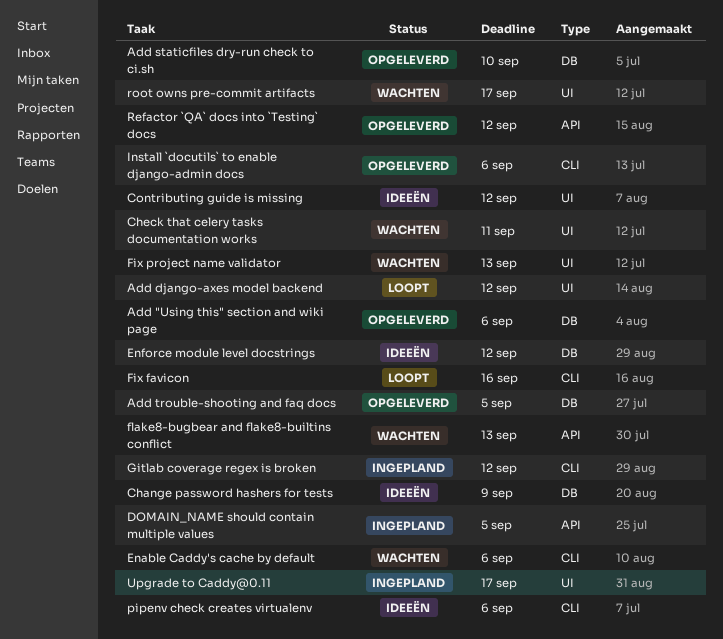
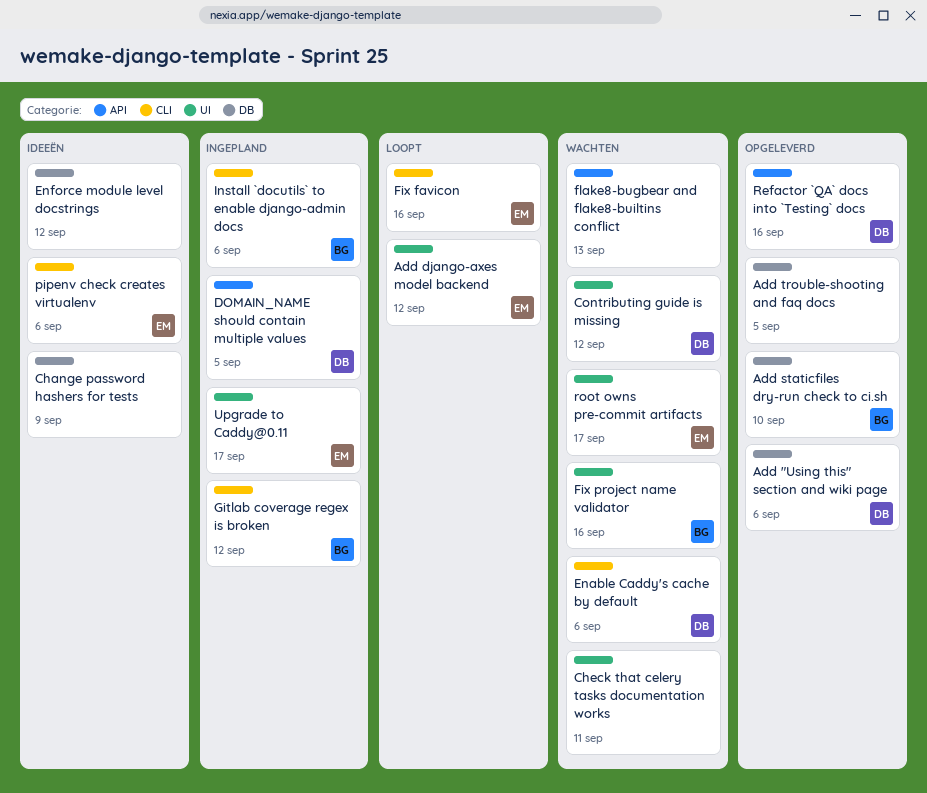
Contributing guide is missing, status: Ideeën -> Wachten
Fix project name validator, due: Sep 13 -> Sep 16
Install `docutils` to enable django-admin docs, status: Opgeleverd -> Ingepland
Refactor `QA` docs into `Testing` docs, due: Sep 12 -> Sep 16

